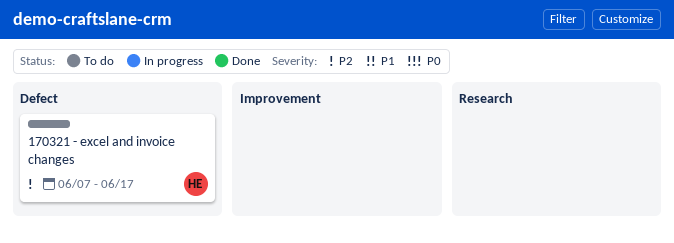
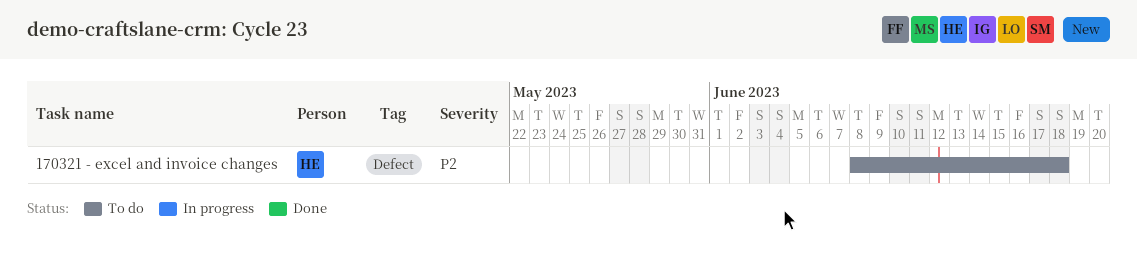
170321 - excel and invoice changes, start: Jun 7 -> Jun 8
170321 - excel and invoice changes, due: Jun 17 -> Jun 18

